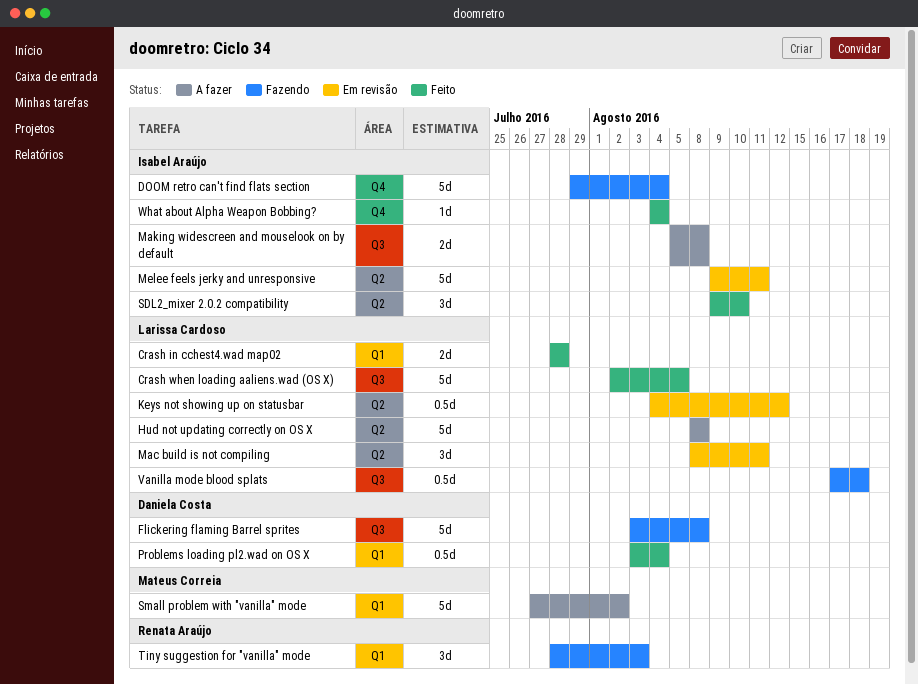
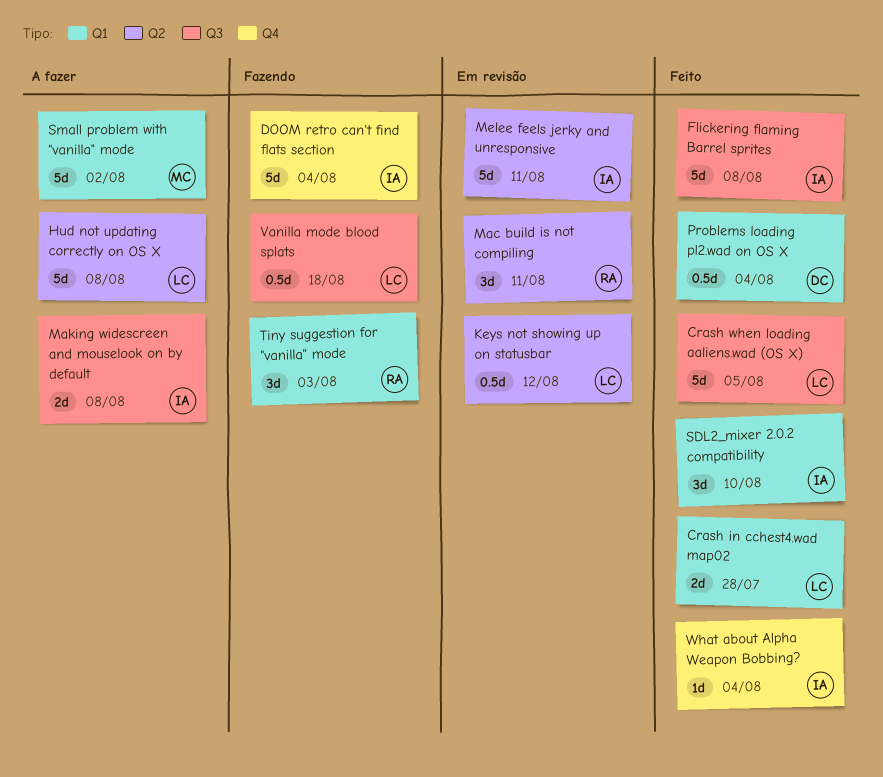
Flickering flaming Barrel sprites, status: Fazendo -> Feito
Flickering flaming Barrel sprites, owner: Daniela Costa -> Isabel Araújo
Mac build is not compiling, owner: Larissa Cardoso -> Renata Araújo
SDL2_mixer 2.0.2 compatibility, label: Q2 -> Q1

